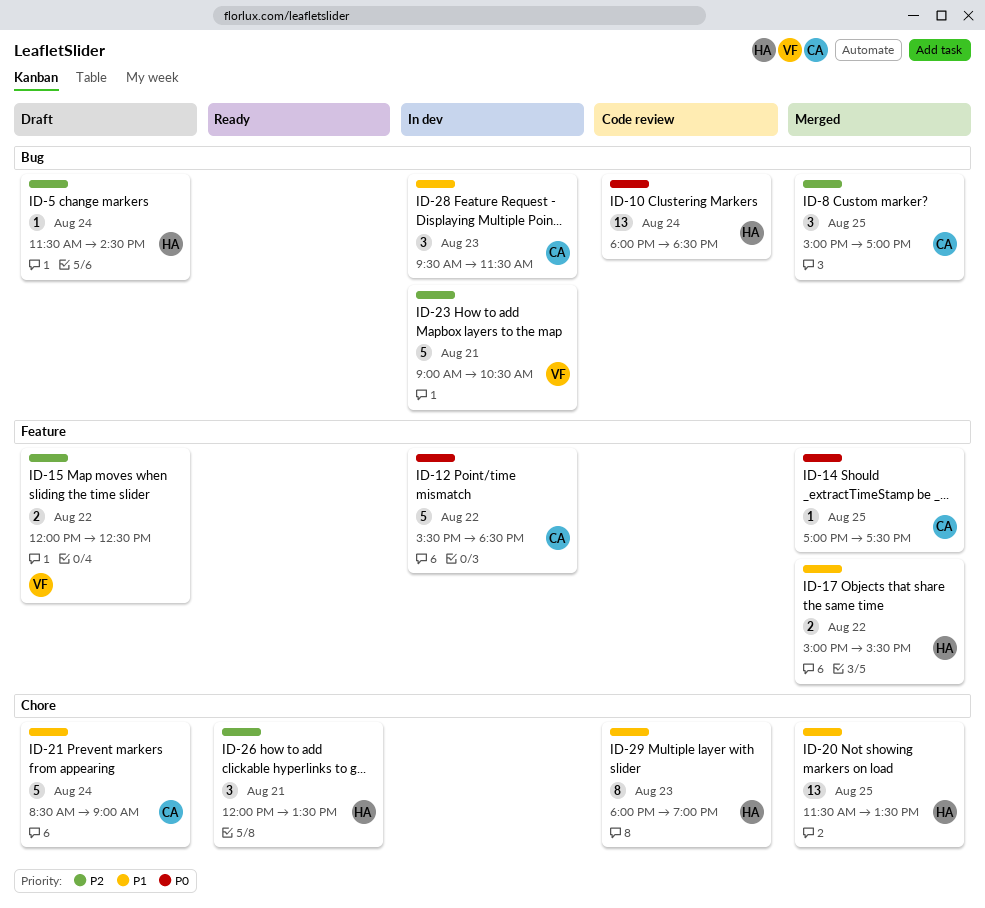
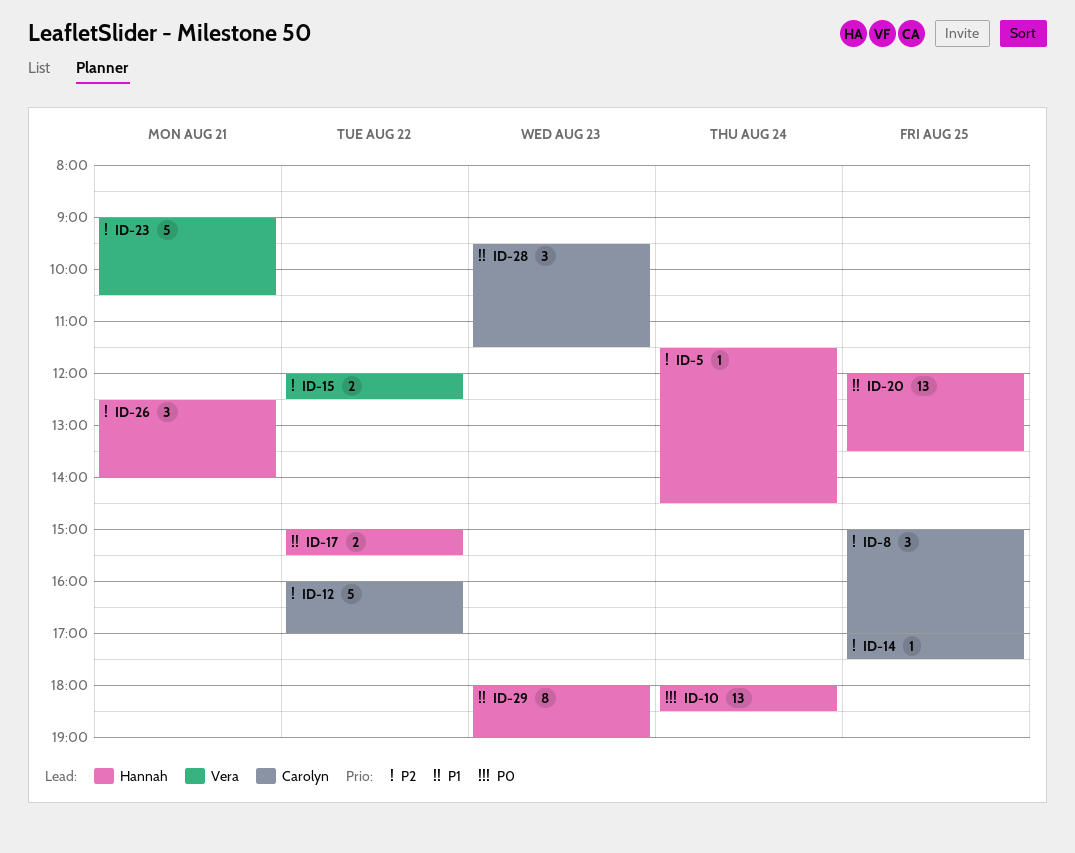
ID-12, priority: P0 -> P2
ID-12, begins: 15:30 -> 16:00
ID-12, ends: 18:30 -> 17:00
ID-14, priority: P0 -> P2
ID-20, begins: 11:30 -> 12:00
ID-21: present -> none
ID-26, begins: 12:00 -> 12:30
ID-26, ends: 13:30 -> 14:00

